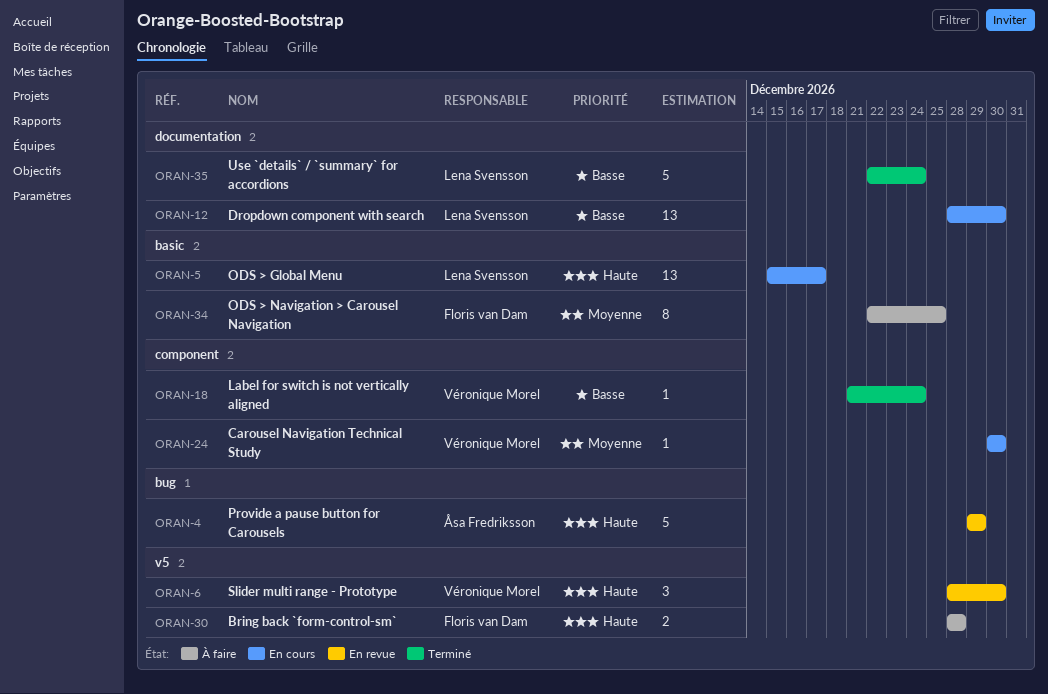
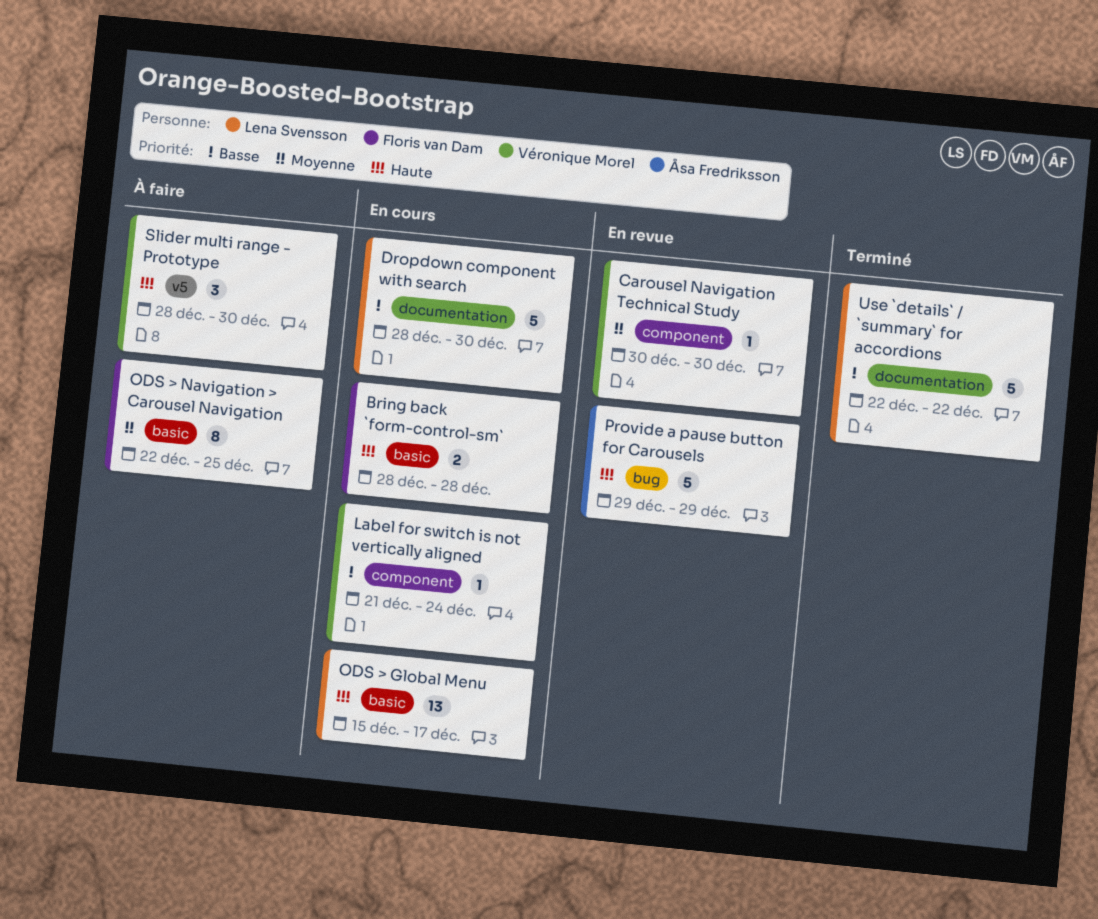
Bring back `form-control-sm`, status: À faire -> En cours
Bring back `form-control-sm`, label: v5 -> basic
Carousel Navigation Technical Study, status: En cours -> En revue
Dropdown component with search, estimate: 13 -> 5
Label for switch is not vertically aligned, status: Terminé -> En cours
Slider multi range - Prototype, status: En revue -> À faire
Use `details` / `summary` for accordions, due: Dec 24 -> Dec 22

